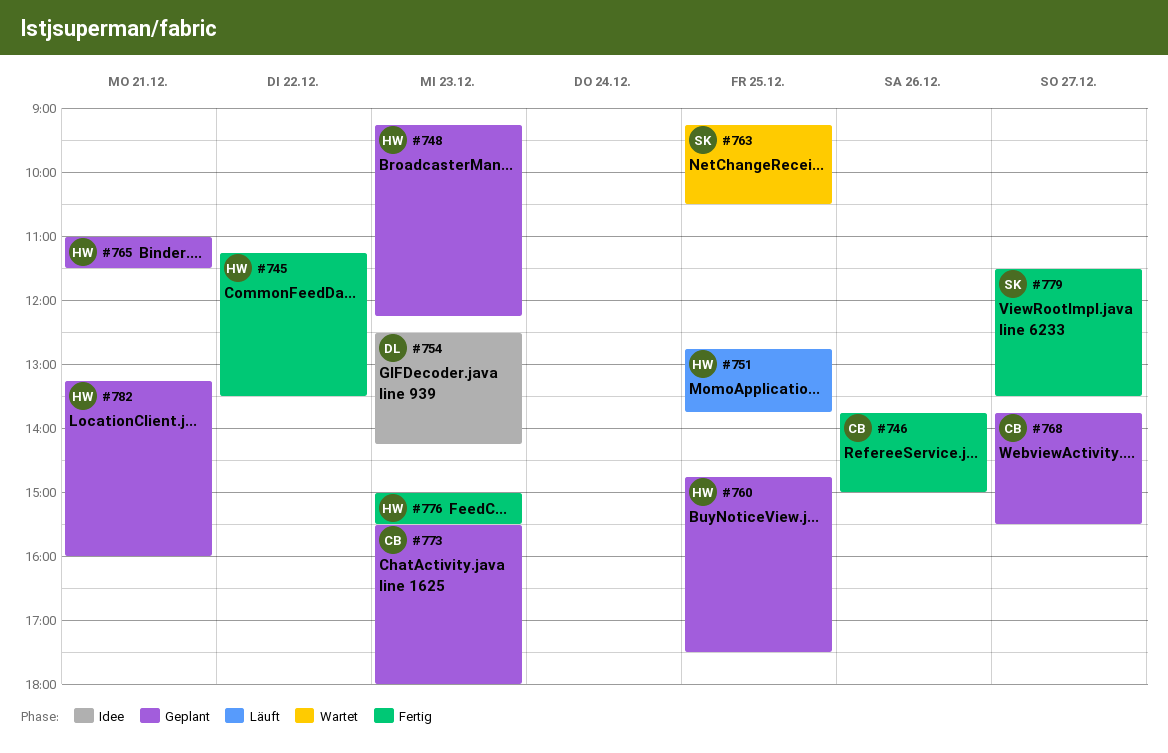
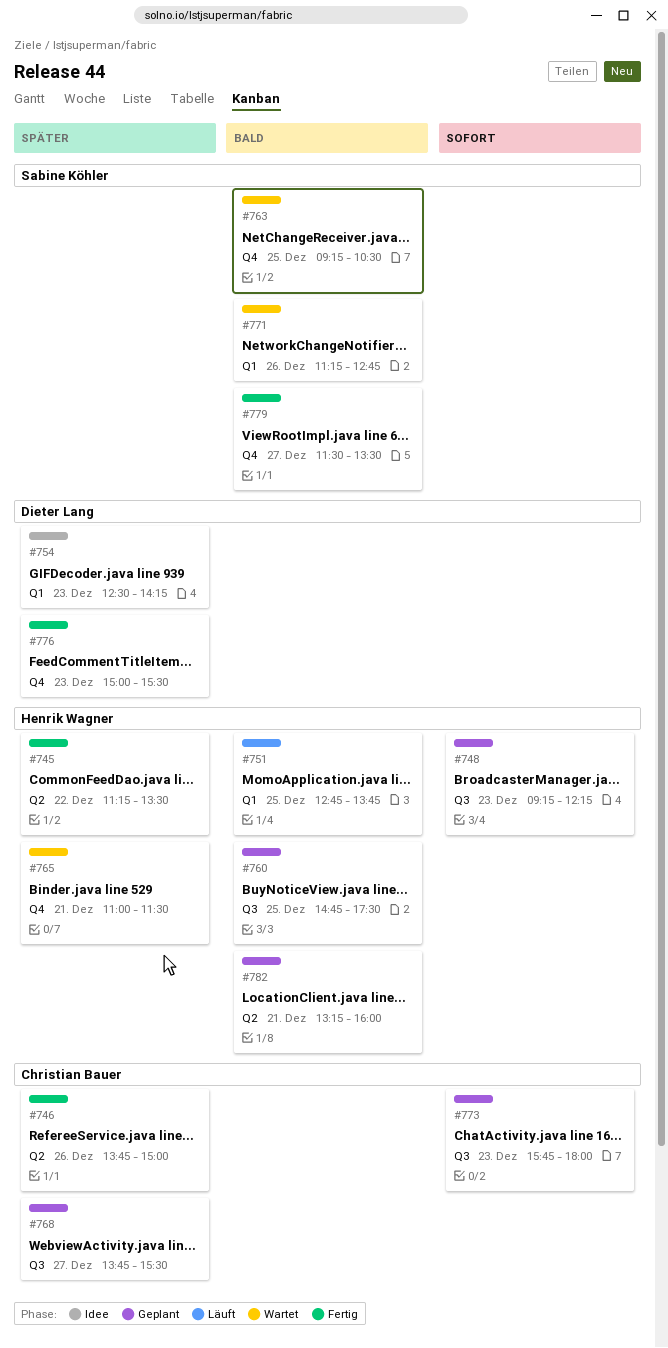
#765, status: Geplant -> Wartet
#771: none -> present
#773, begins: 15:30 -> 15:45
#776, owner: Henrik Wagner -> Dieter Lang

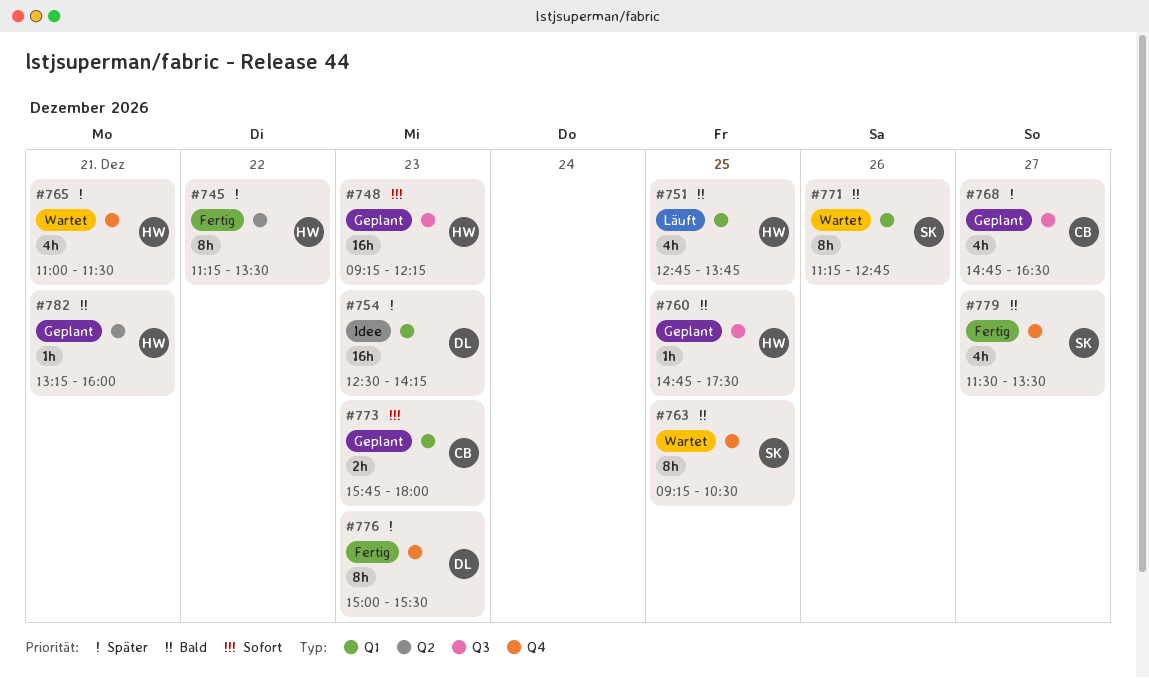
#746: present -> none
#768, begins: 13:45 -> 14:45
#768, ends: 15:30 -> 16:30
#773, label: Q3 -> Q1

